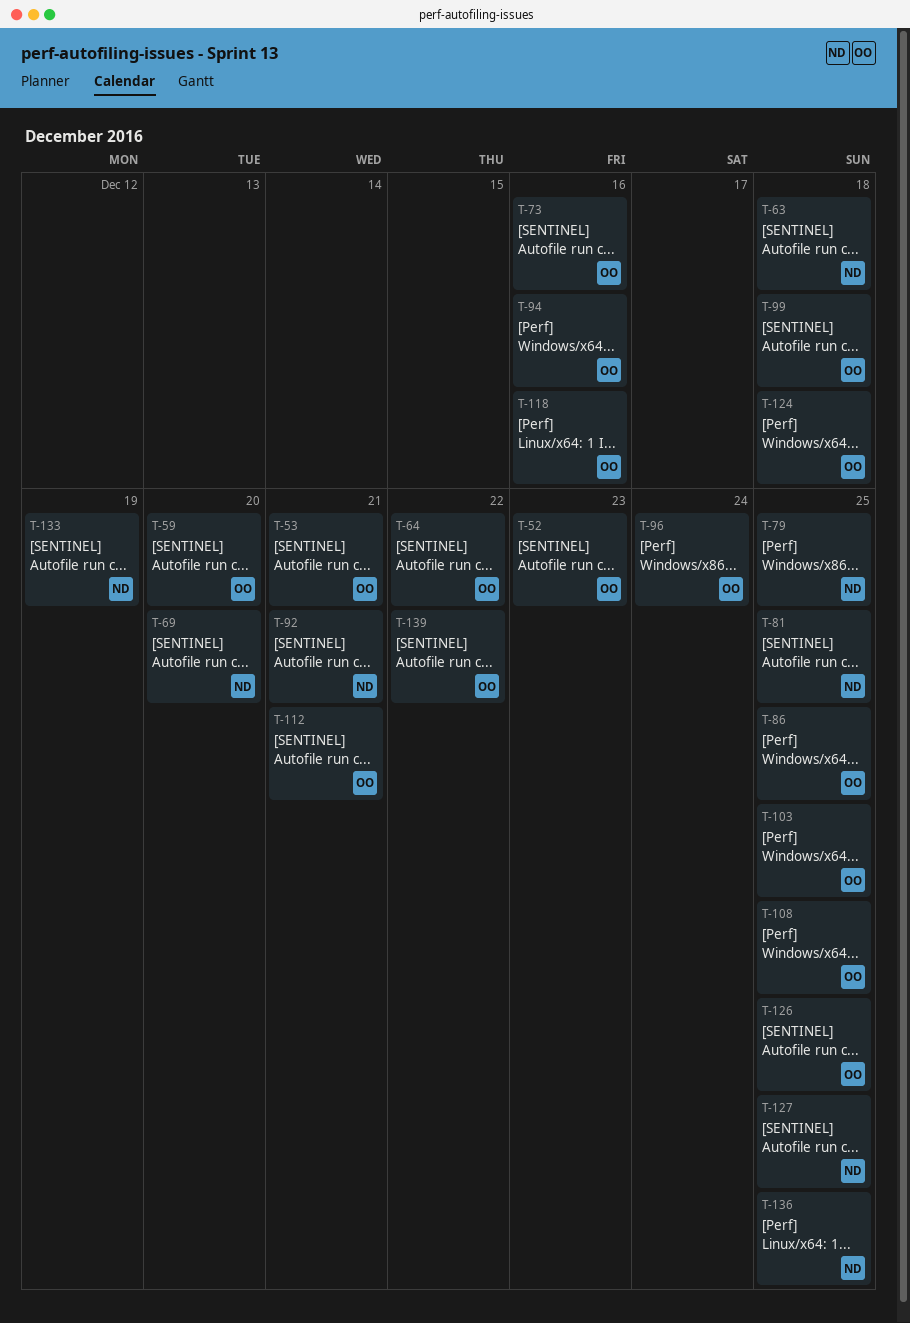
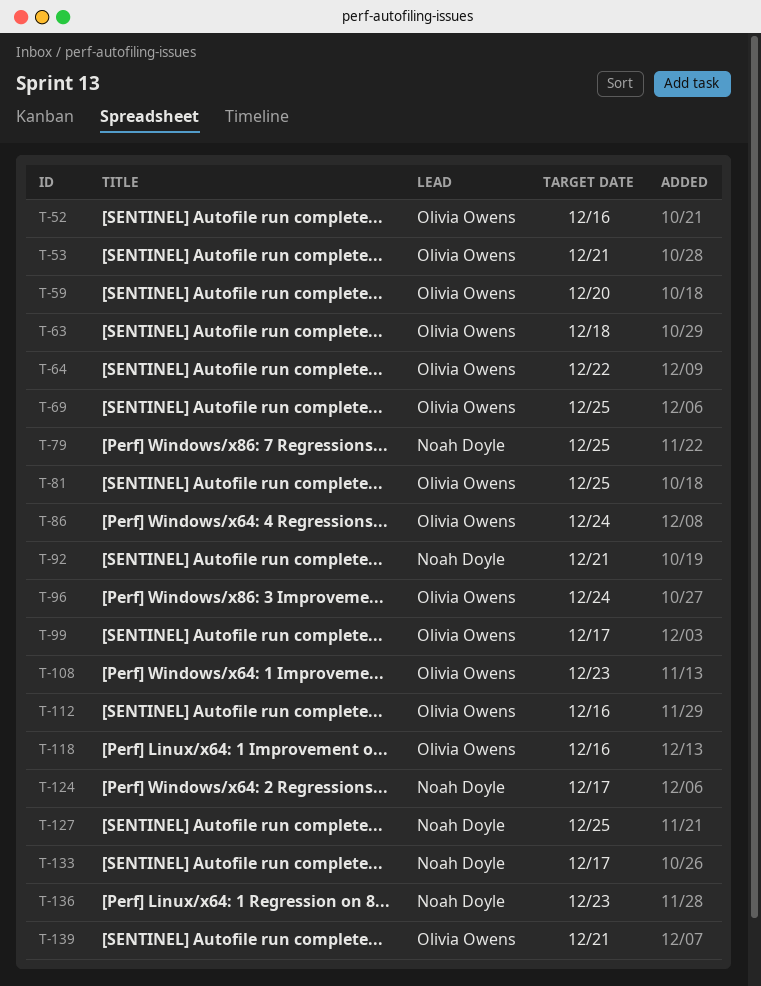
T-52, due: Dec 23 -> Dec 16
T-63, owner: Noah Doyle -> Olivia Owens
T-69, owner: Noah Doyle -> Olivia Owens
T-69, due: Dec 20 -> Dec 25
T-73: present -> none
T-81, owner: Noah Doyle -> Olivia Owens
T-86, due: Dec 25 -> Dec 24
T-94: present -> none
T-99, due: Dec 18 -> Dec 17
T-103: present -> none
T-108, due: Dec 25 -> Dec 23
T-112, due: Dec 21 -> Dec 16
T-124, owner: Olivia Owens -> Noah Doyle
T-124, due: Dec 18 -> Dec 17
T-126: present -> none
T-133, due: Dec 19 -> Dec 17
T-136, due: Dec 25 -> Dec 23
T-139, due: Dec 22 -> Dec 21

